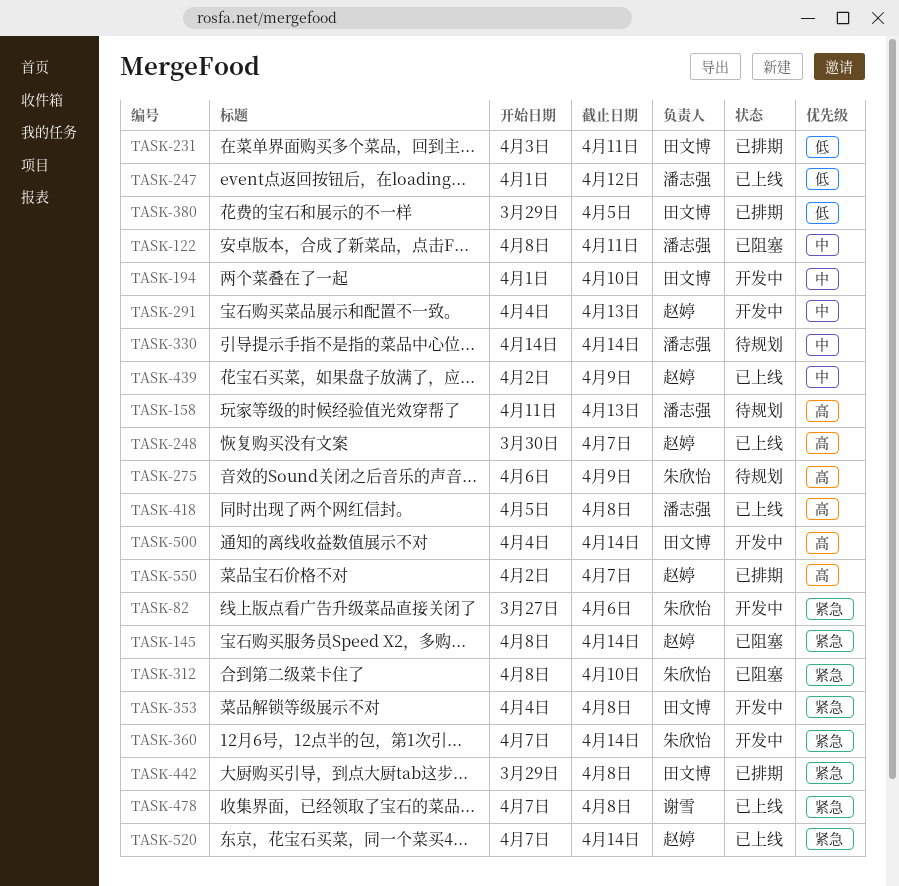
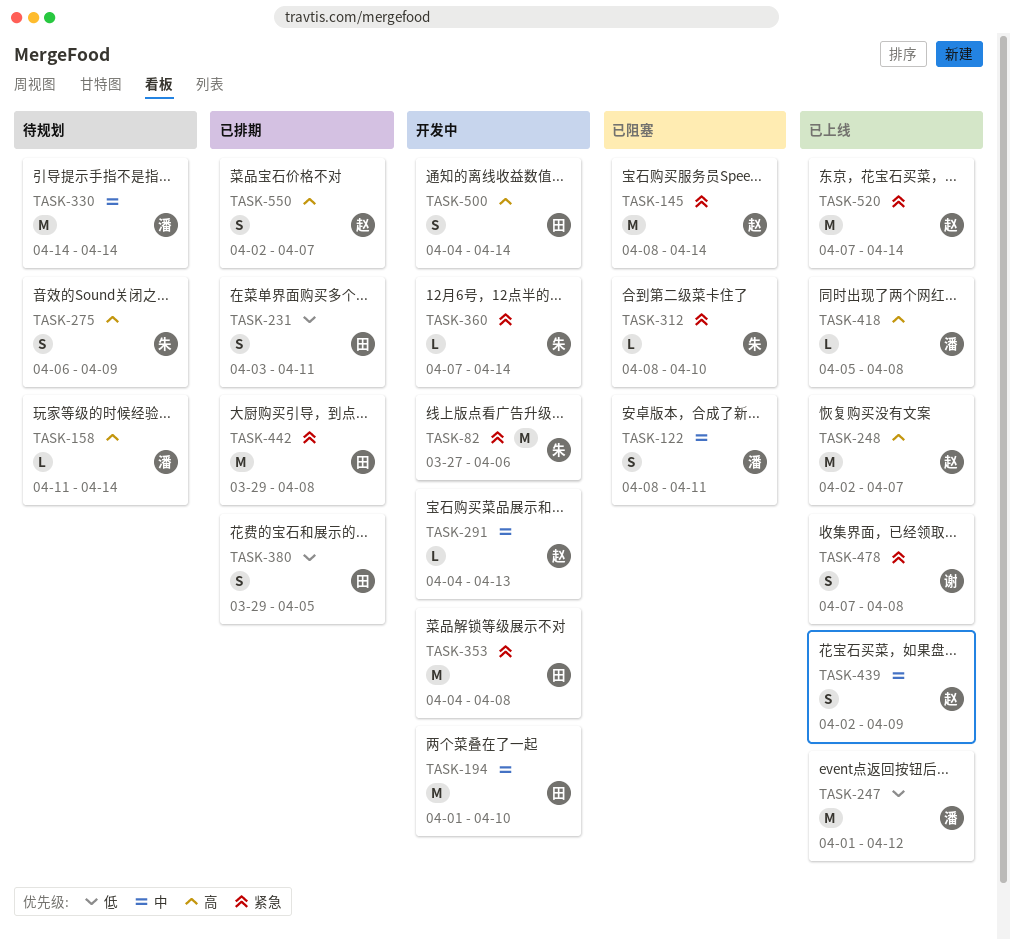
TASK-158, due: Apr 13 -> Apr 14
TASK-248, start: Mar 30 -> Apr 2

